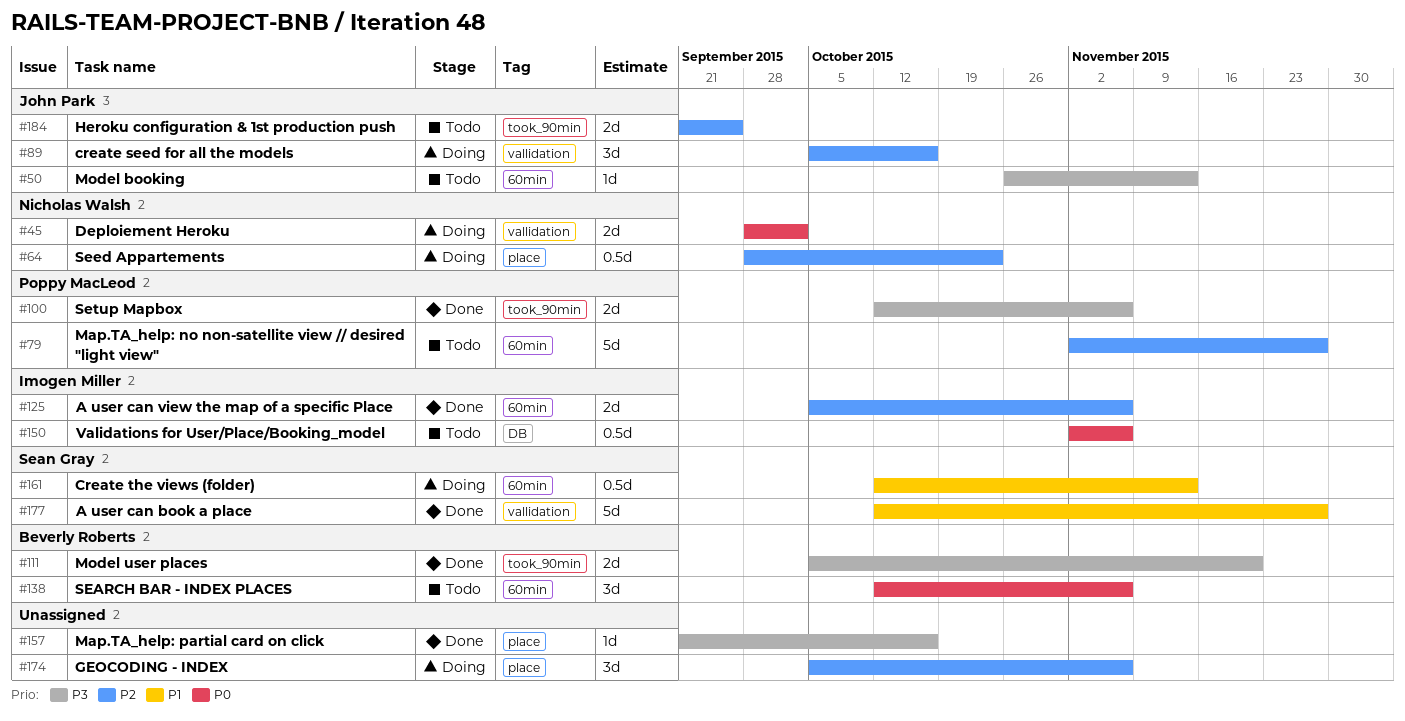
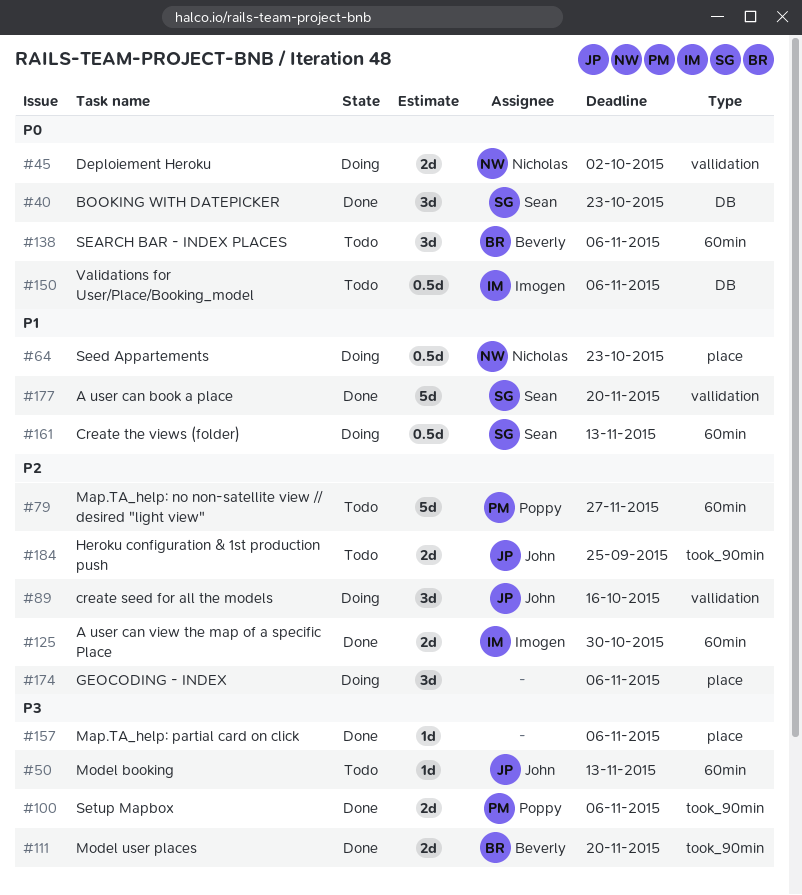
#40: none -> present
#64, priority: P2 -> P1
#125, due: Nov 6 -> Oct 30
#157, due: Oct 16 -> Nov 6
#177, due: Nov 27 -> Nov 20

